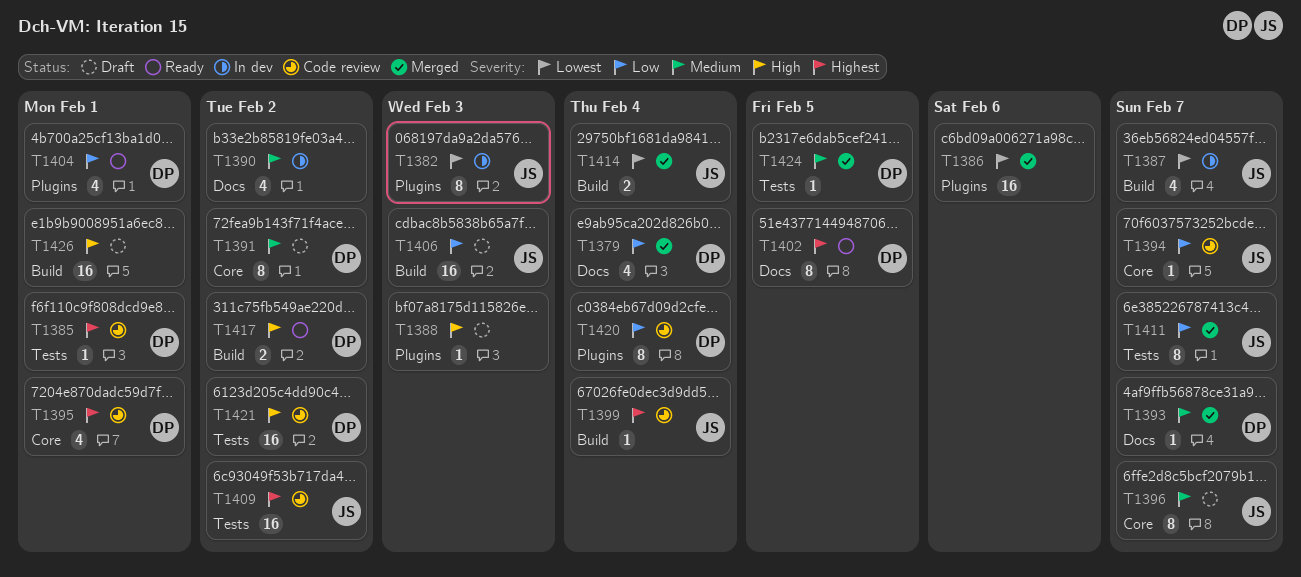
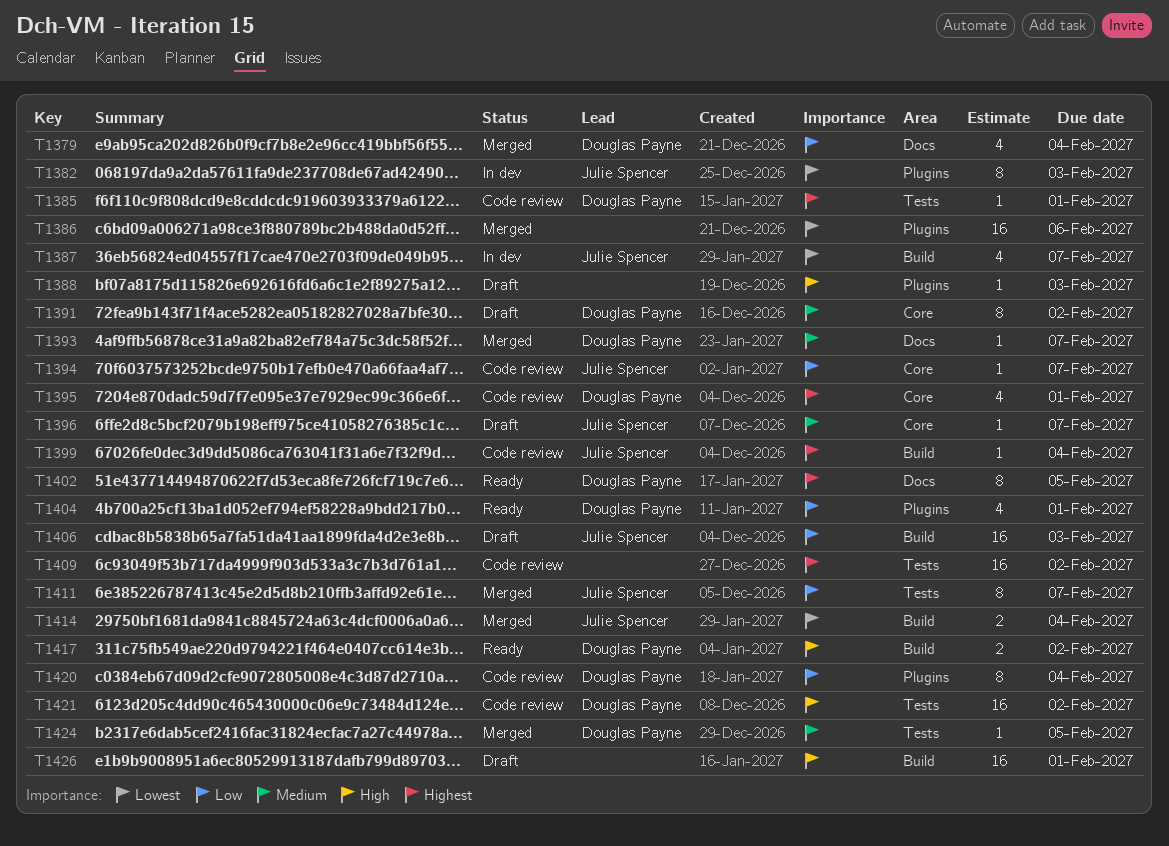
T1390: present -> none
T1396, estimate: 8 -> 1
T1409, owner: Julie Spencer -> none

